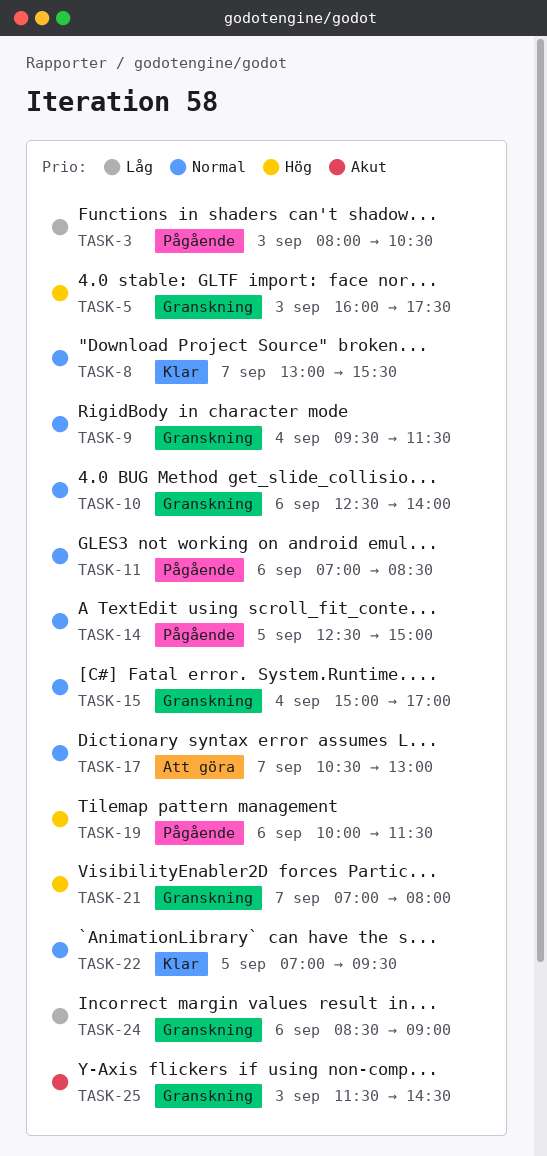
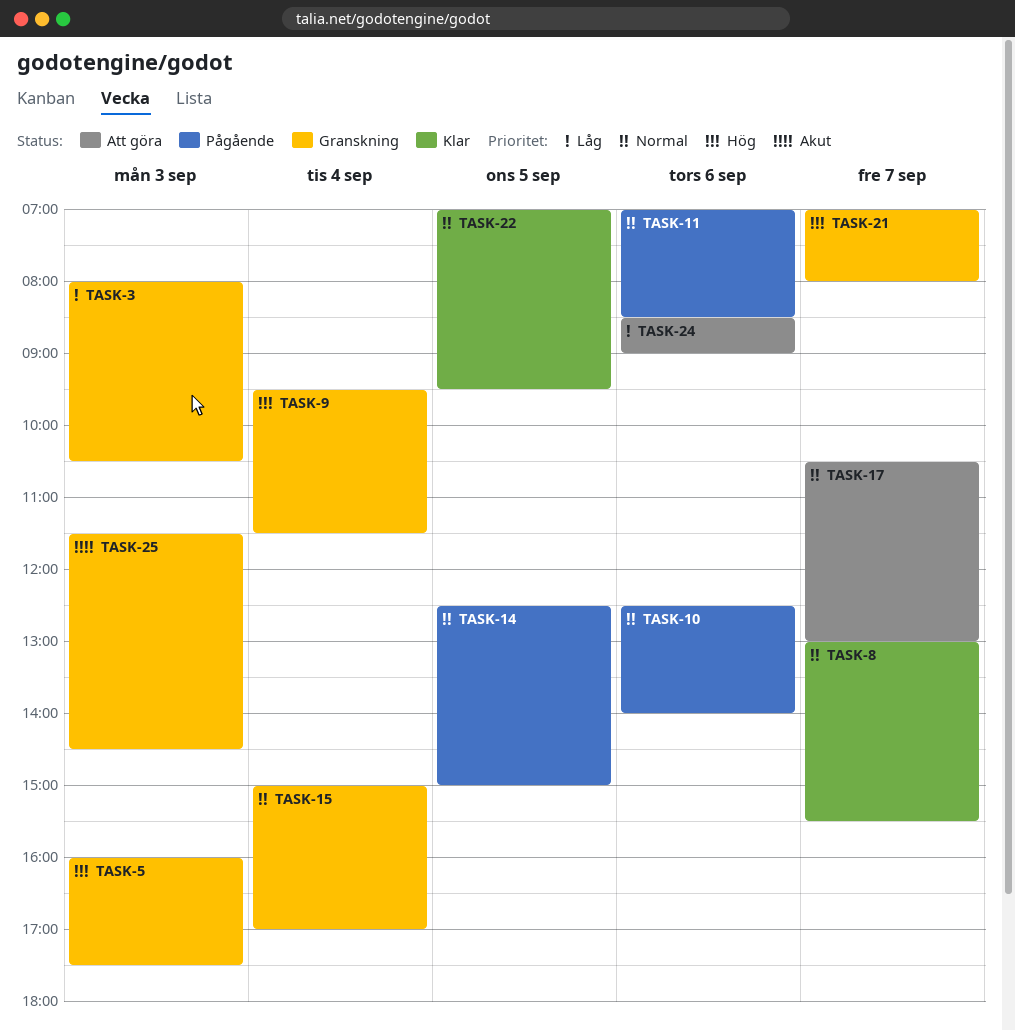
TASK-3, status: Pågående -> Granskning
TASK-9, priority: Normal -> Hög
TASK-10, status: Granskning -> Pågående
TASK-19: present -> none
TASK-24, status: Granskning -> Att göra

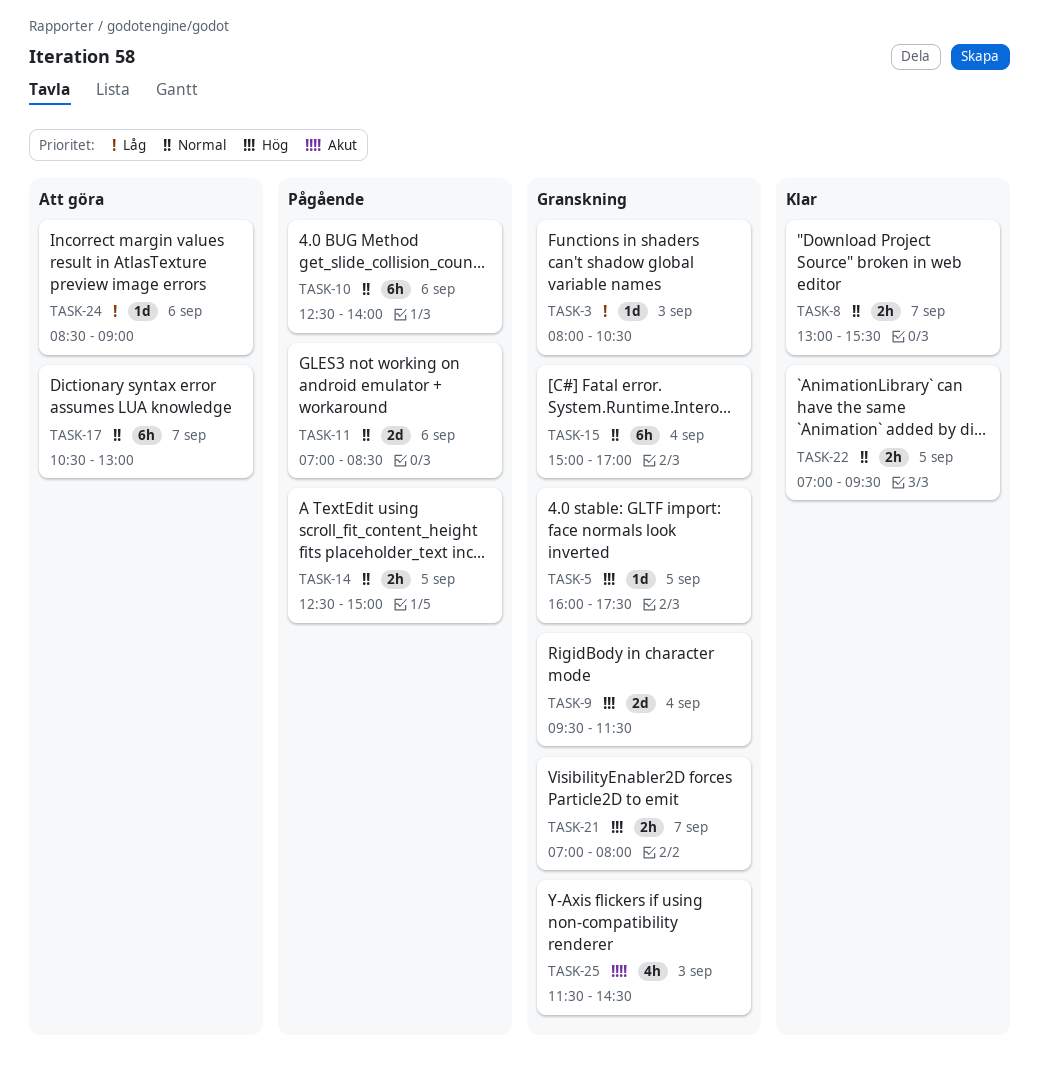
TASK-5, day: Sep 3 -> Sep 5

